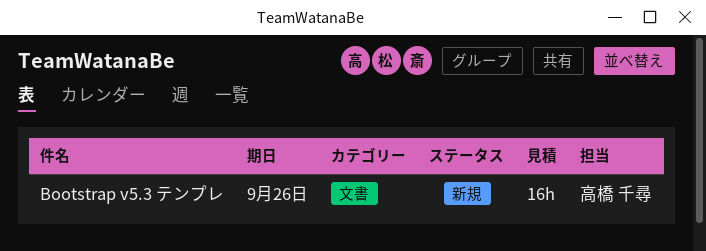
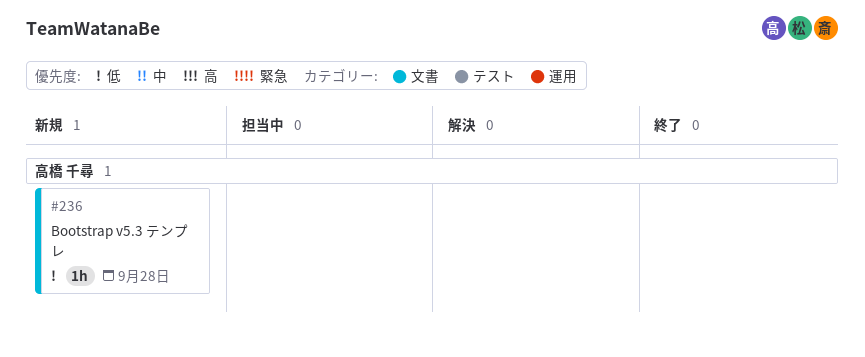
Bootstrap v5.3 テンプレ, estimate: 16h -> 1h
Bootstrap v5.3 テンプレ, due: Sep 26 -> Sep 28

